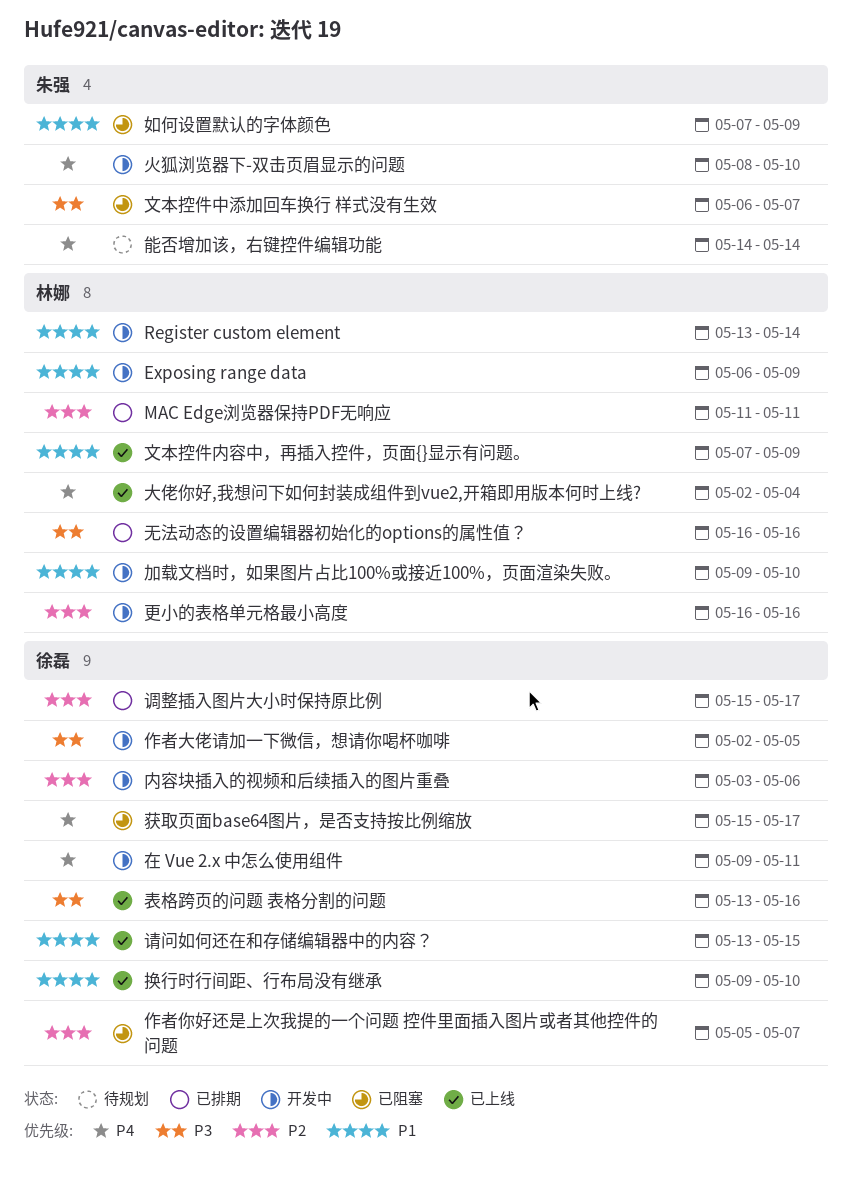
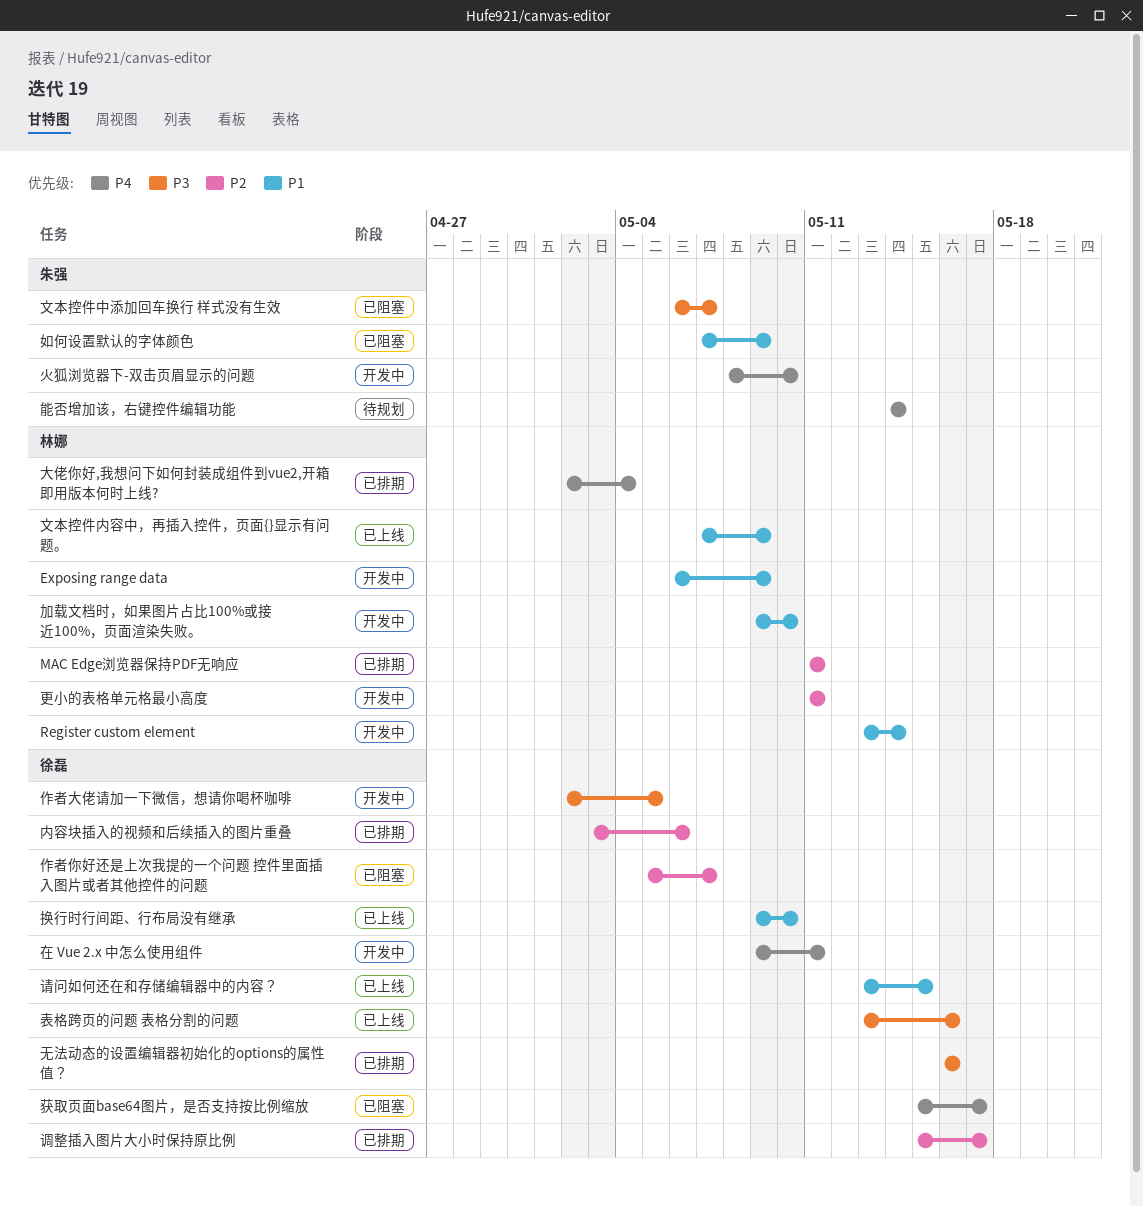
内容块插入的视频和后续插入的图片重叠, status: 开发中 -> 已排期
大佬你好,我想问下如何封装成组件到vue2,开箱即用版本何时上线?, status: 已上线 -> 已排期
无法动态的设置编辑器初始化的options的属性值？, owner: 林娜 -> 徐磊
更小的表格单元格最小高度, start: May 16 -> May 11
更小的表格单元格最小高度, due: May 16 -> May 11

